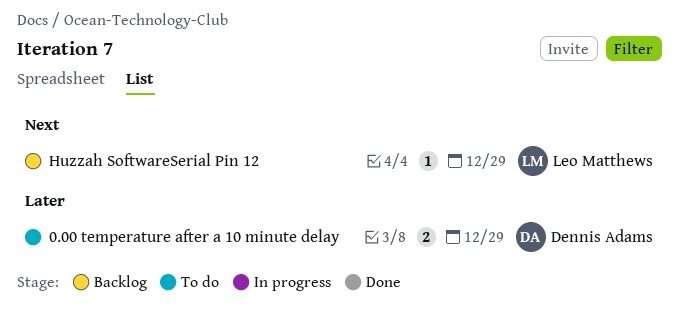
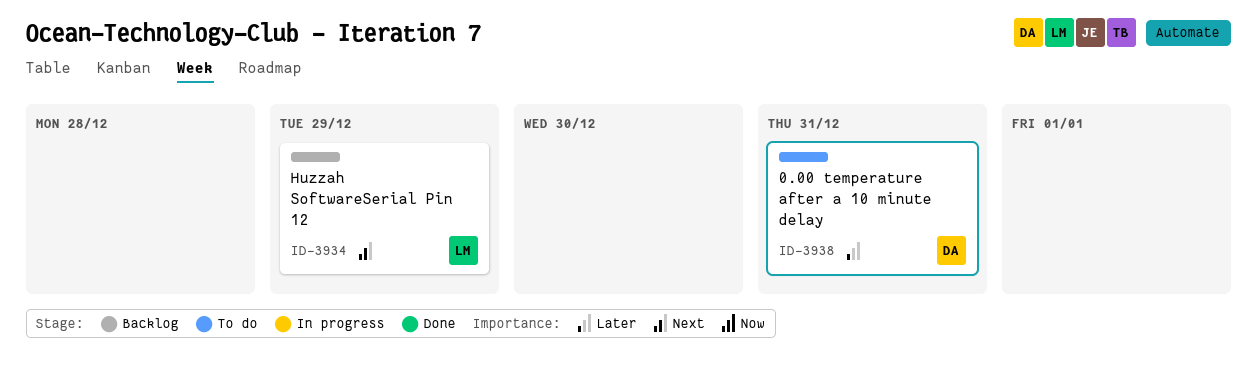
0.00 temperature after a 10 minute delay, due: Dec 29 -> Dec 31

